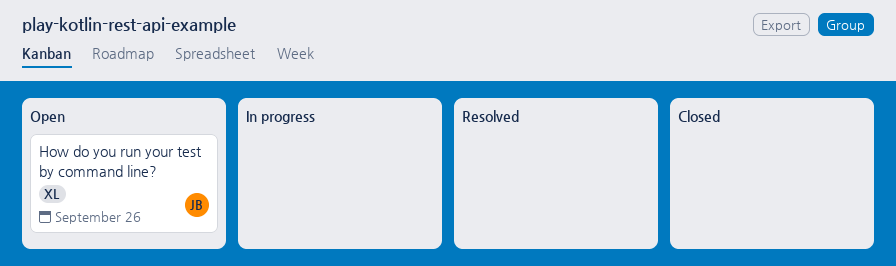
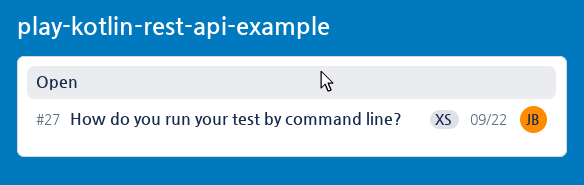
How do you run your test by command line?, estimate: XL -> XS
How do you run your test by command line?, due: Sep 26 -> Sep 22

